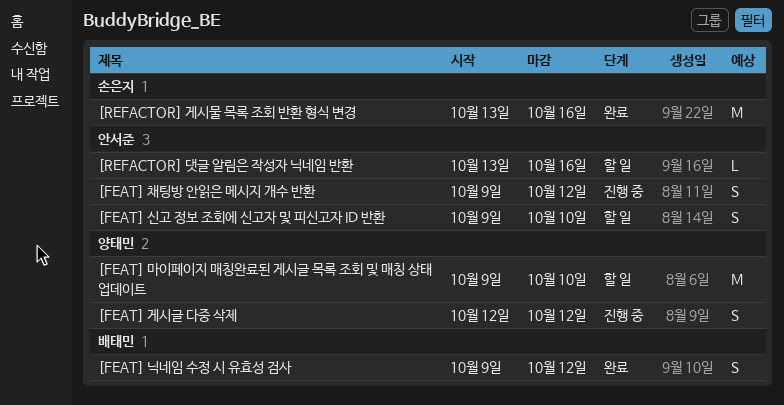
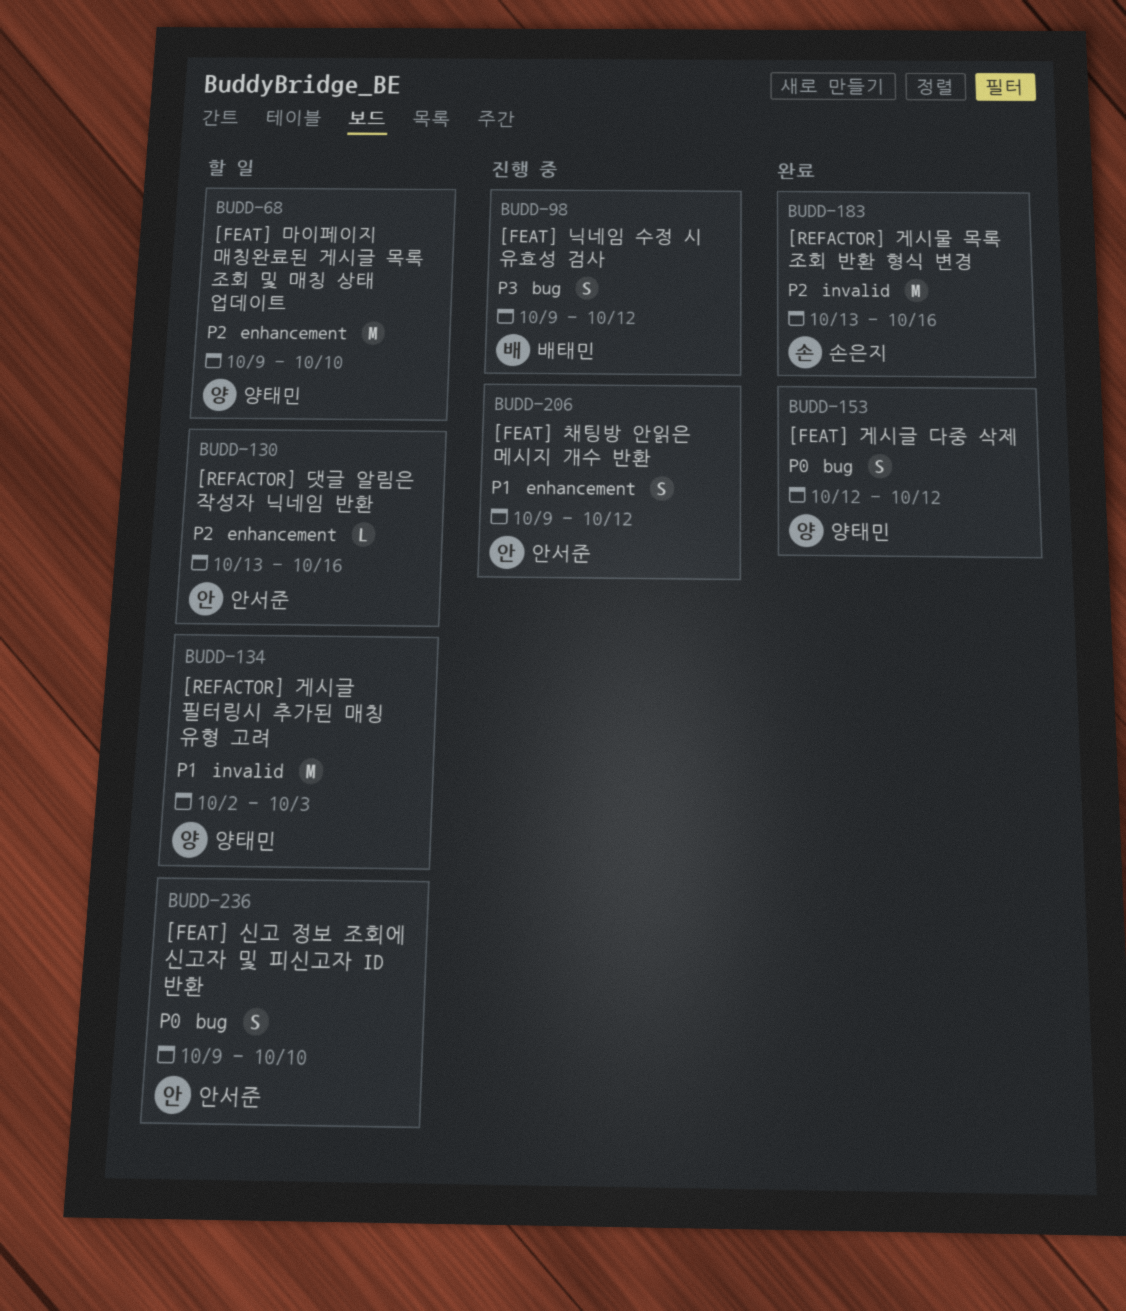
[FEAT] 게시글 다중 삭제, status: 진행 중 -> 완료
[FEAT] 닉네임 수정 시 유효성 검사, status: 완료 -> 진행 중
[REFACTOR] 게시글 필터링시 추가된 매칭 유형 고려: none -> present

